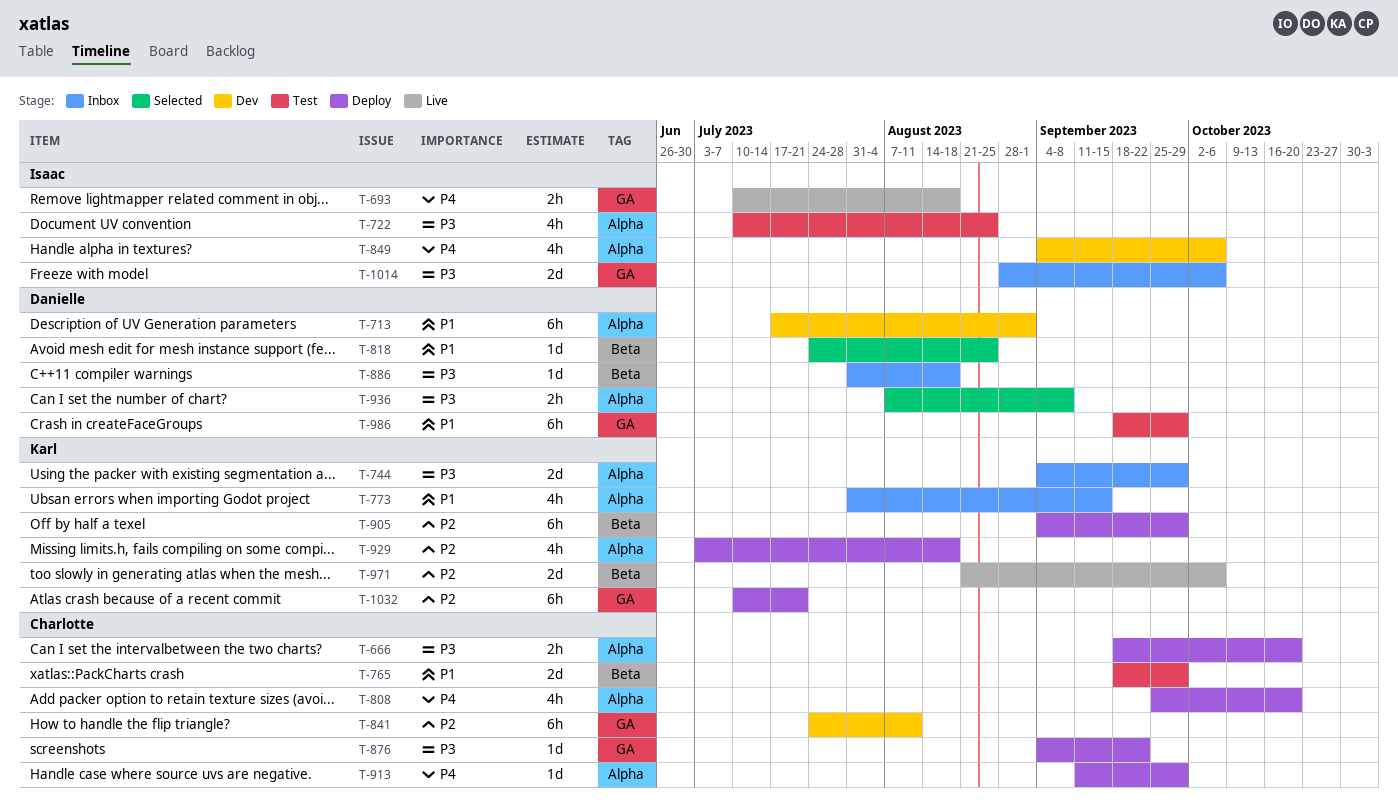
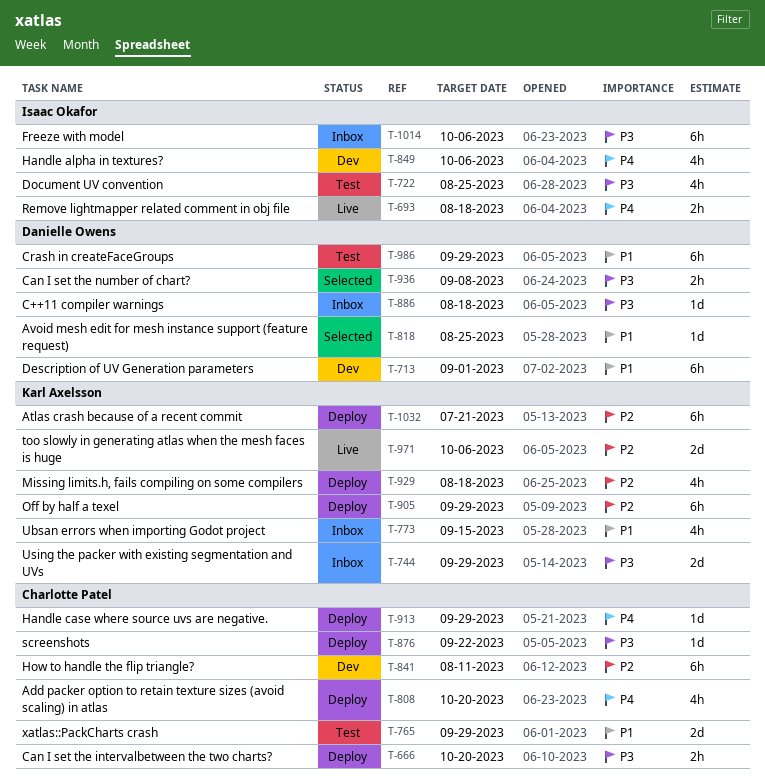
T-1014, estimate: 2d -> 6h

